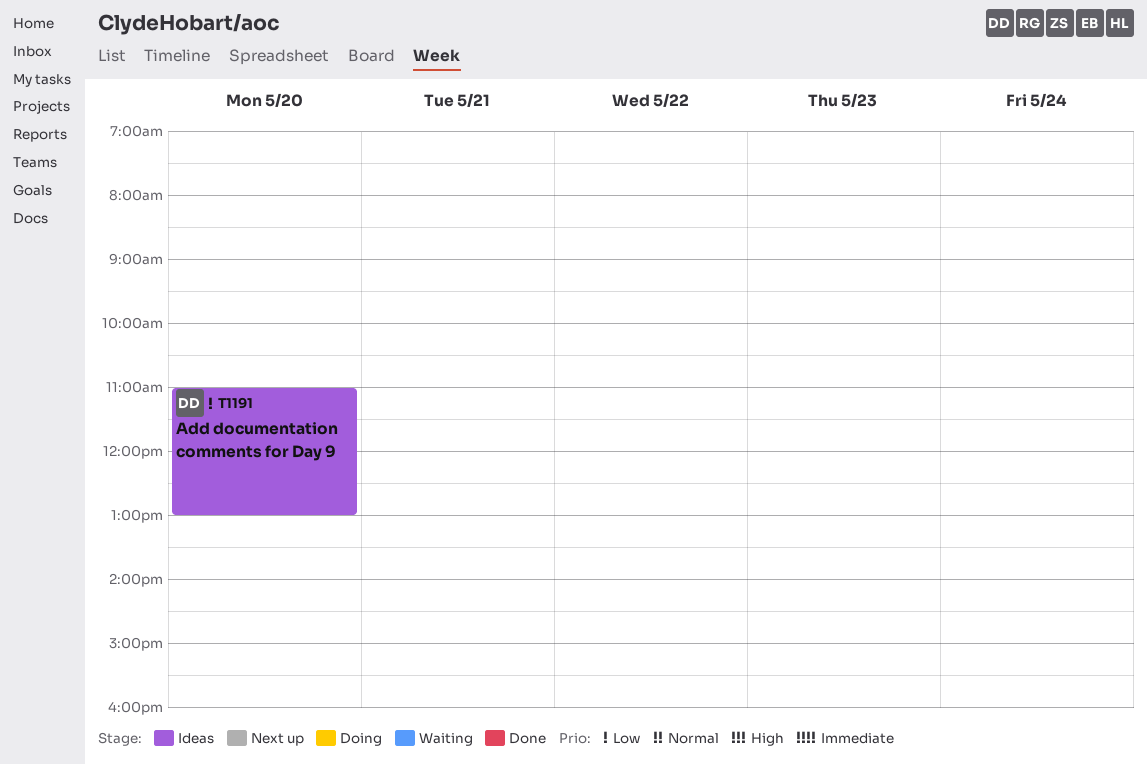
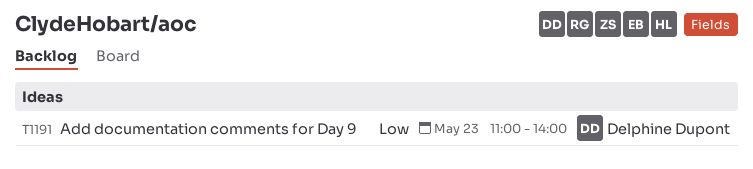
T1191, day: May 20 -> May 23
T1191, ends: 13:00 -> 14:00

